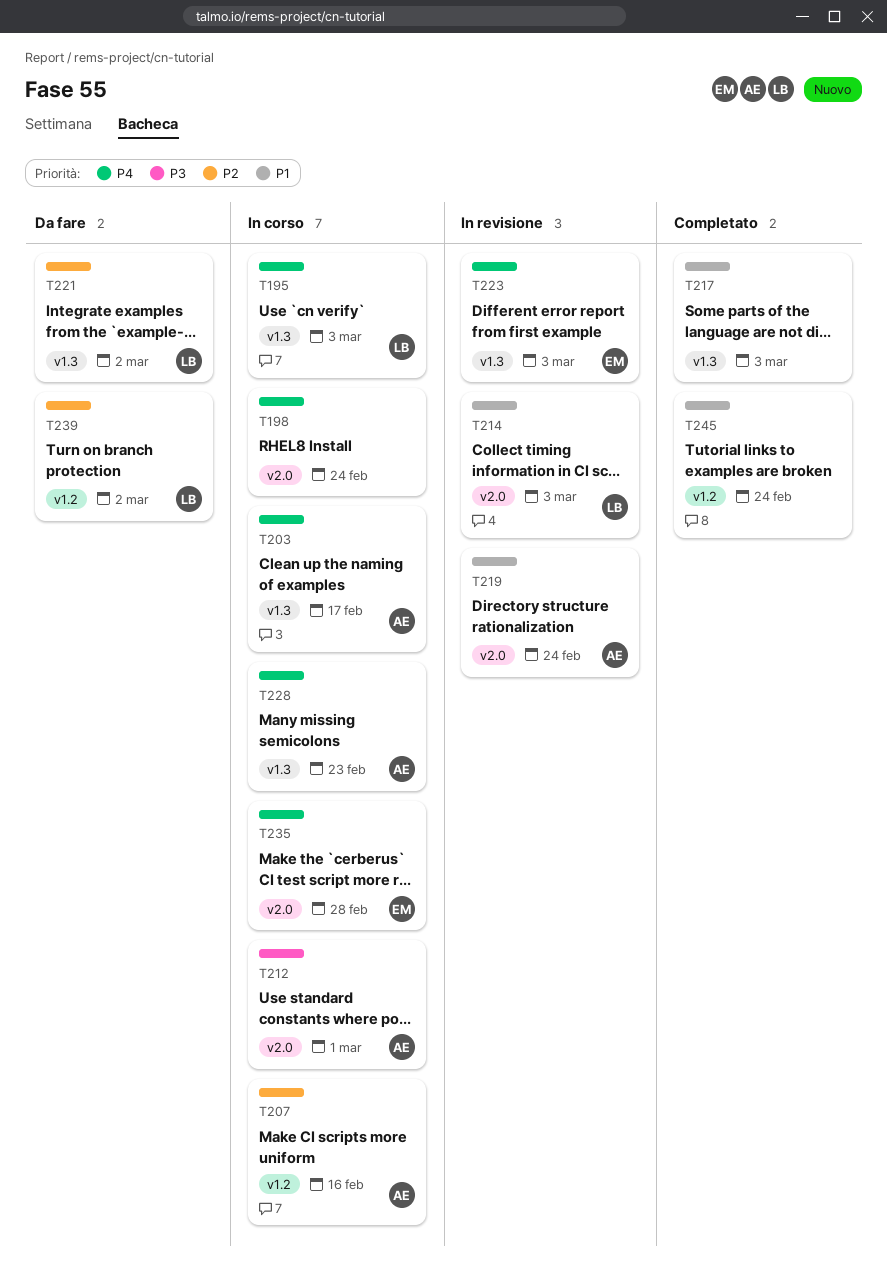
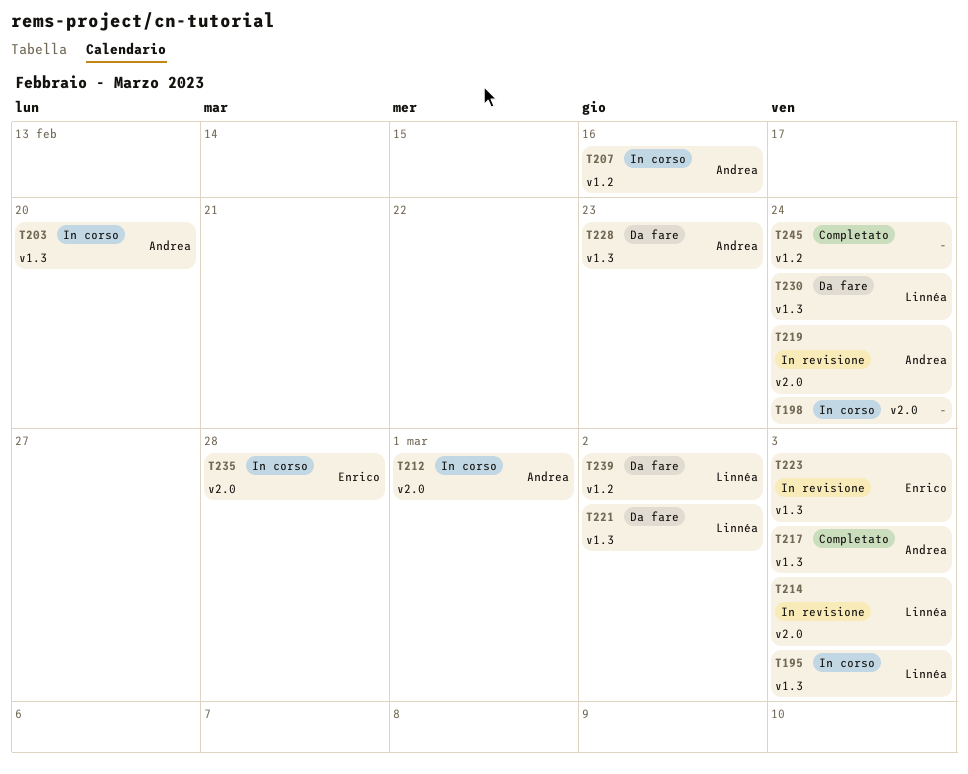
T203, due: Feb 17 -> Feb 20
T217, owner: none -> Andrea
T228, status: In corso -> Da fare
T230: none -> present

